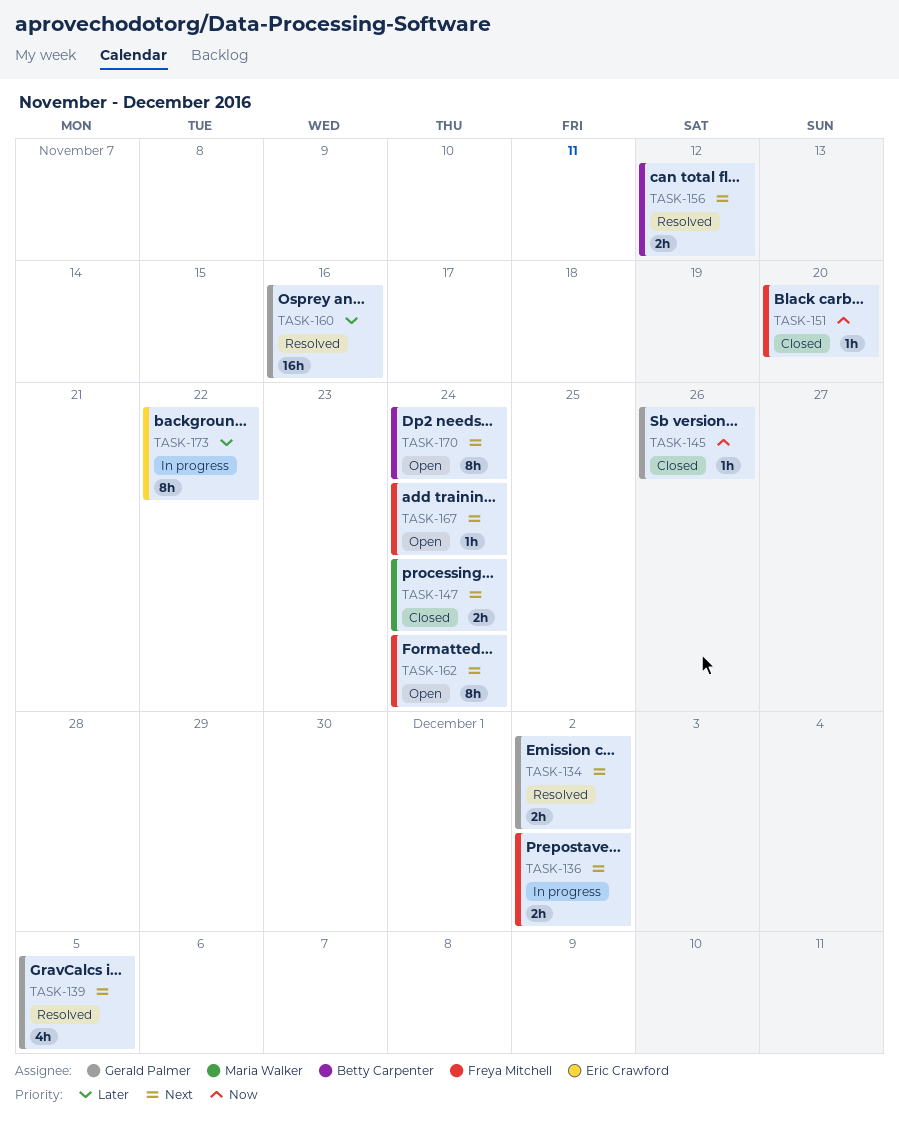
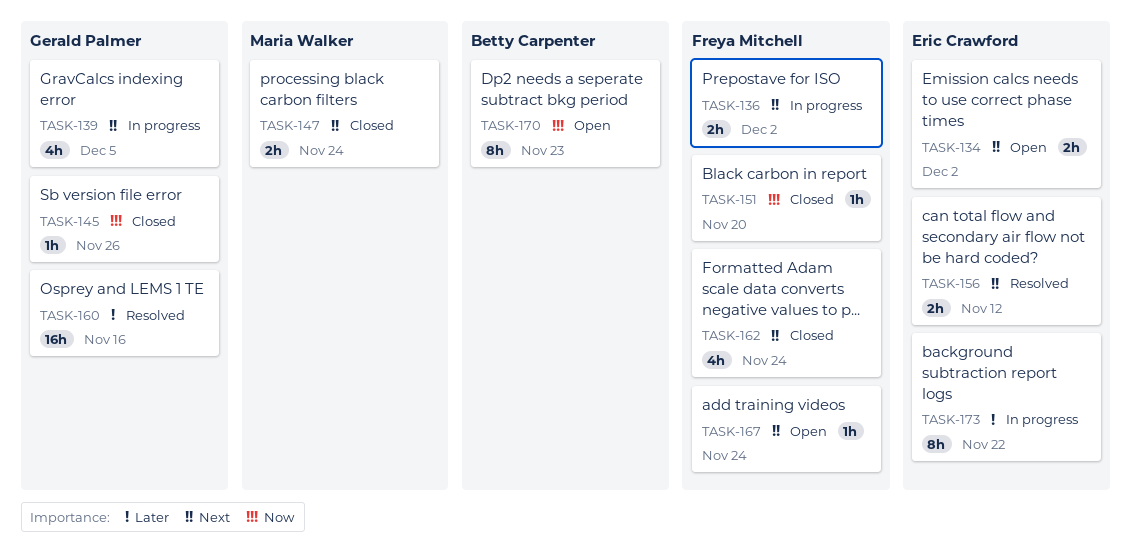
TASK-134, status: Resolved -> Open
TASK-134, owner: Gerald Palmer -> Eric Crawford
TASK-139, status: Resolved -> In progress
TASK-156, owner: Betty Carpenter -> Eric Crawford
TASK-162, status: Open -> Closed
TASK-162, estimate: 8h -> 4h
TASK-170, priority: Next -> Now
TASK-170, due: Nov 24 -> Nov 23

